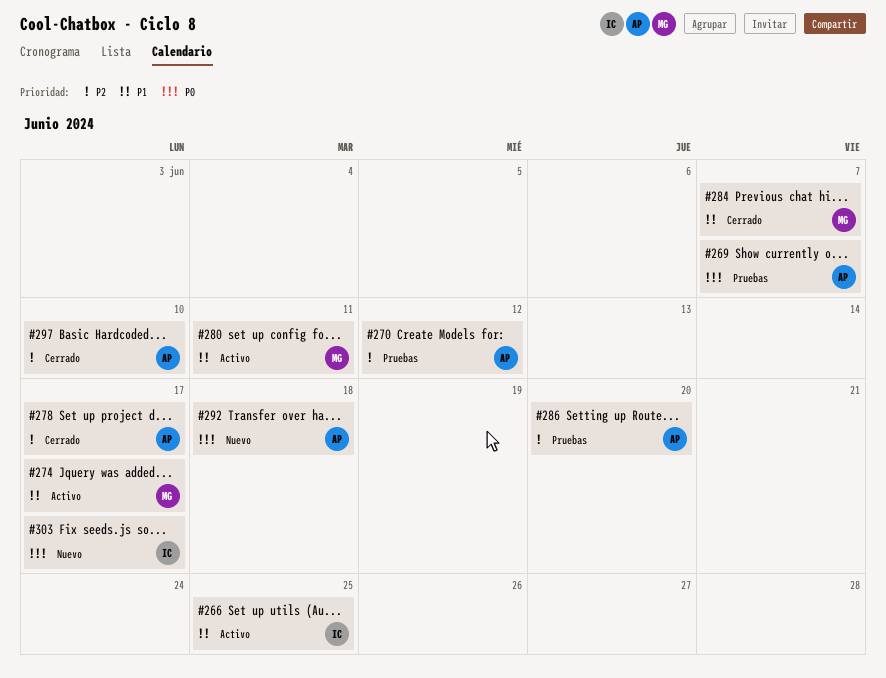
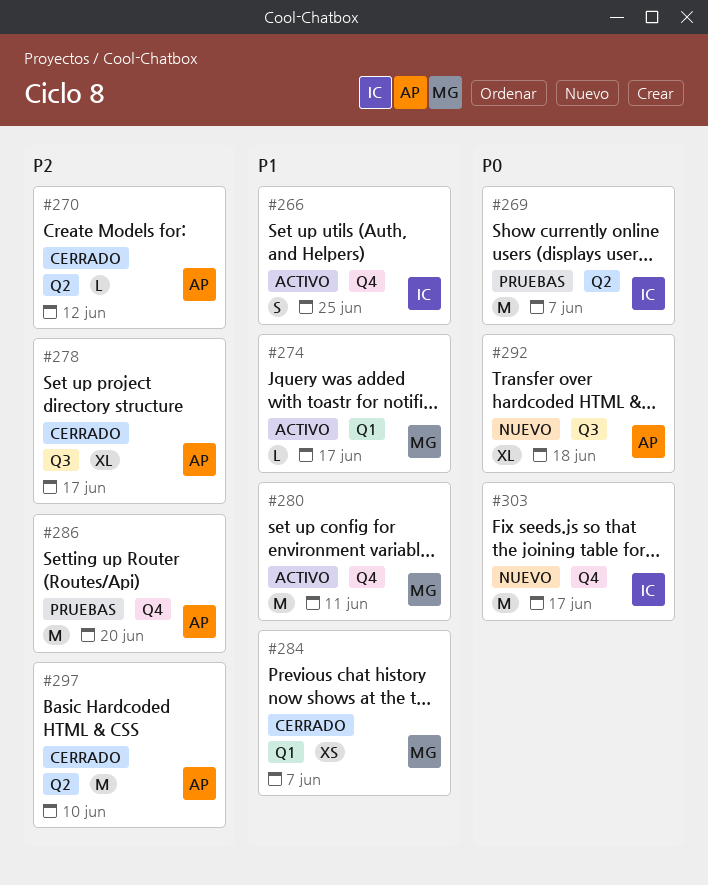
#269, owner: AP -> IC
#270, status: Pruebas -> Cerrado

